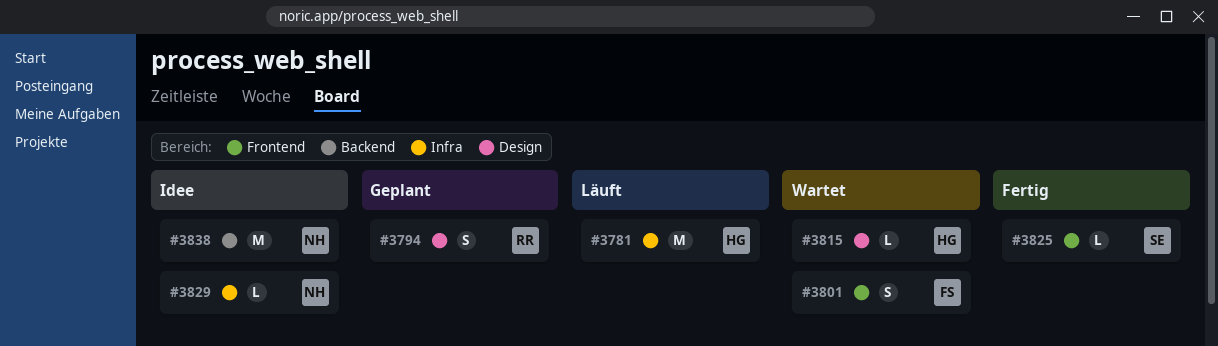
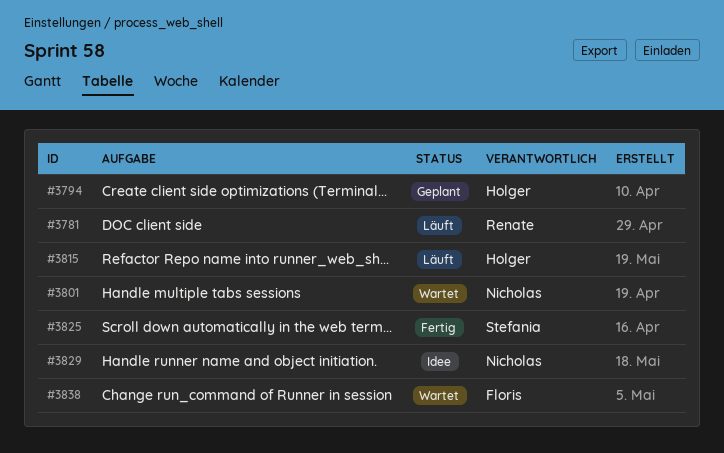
#3781, owner: Holger -> Renate
#3794, owner: Renate -> Holger
#3801, owner: Floris -> Nicholas
#3815, status: Wartet -> Läuft
#3838, status: Idee -> Wartet
#3838, owner: Nicholas -> Floris

